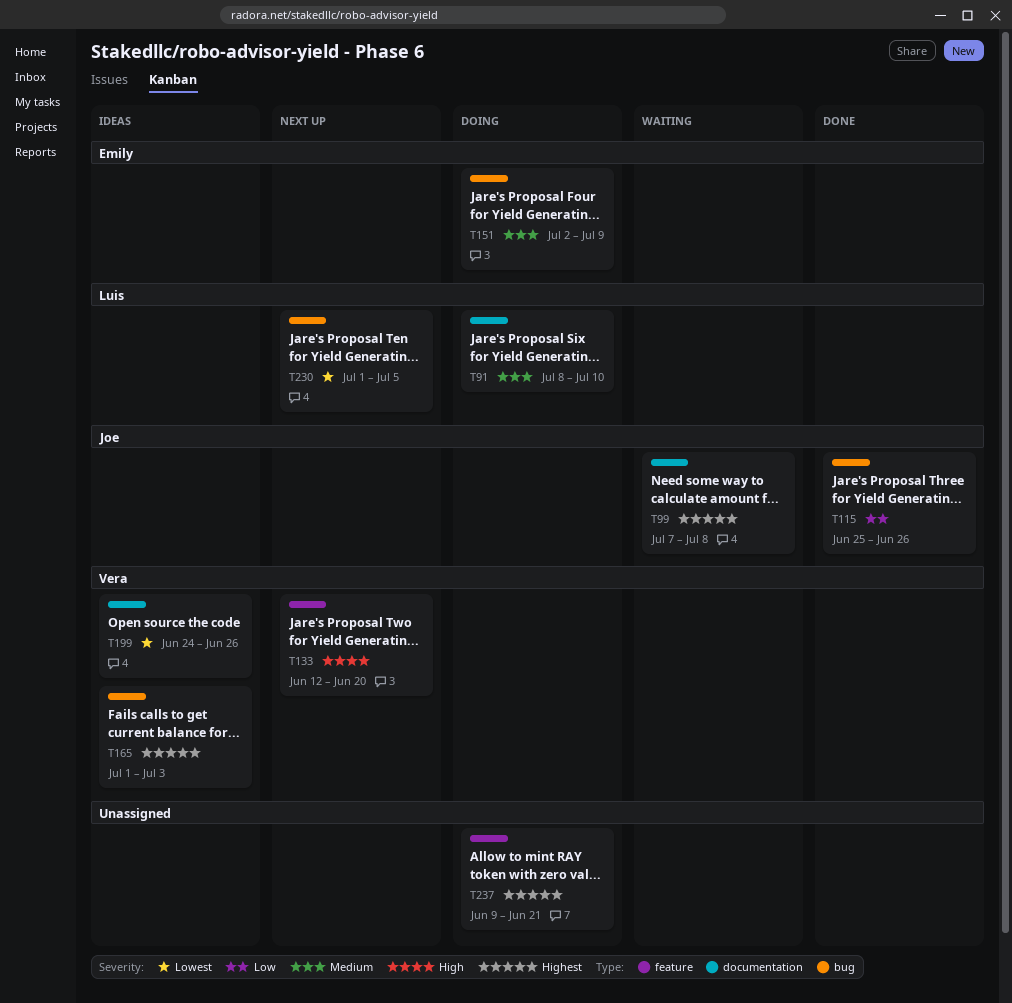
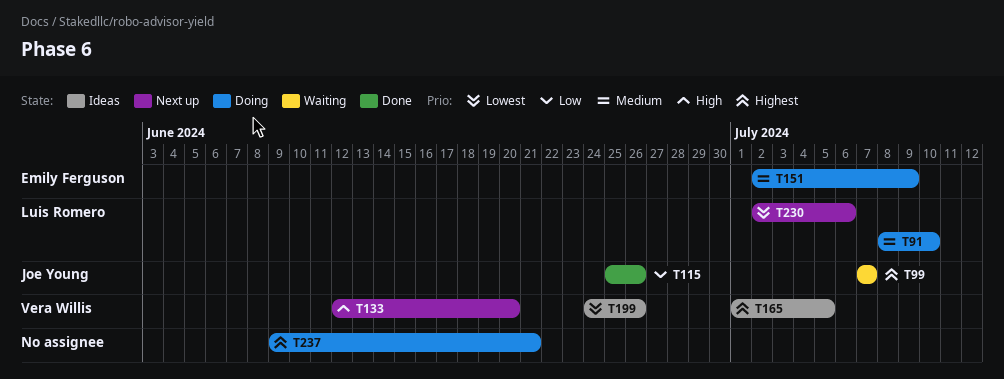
T99, due: Jul 8 -> Jul 7
T165, due: Jul 3 -> Jul 5
T230, start: Jul 1 -> Jul 2
T230, due: Jul 5 -> Jul 6

